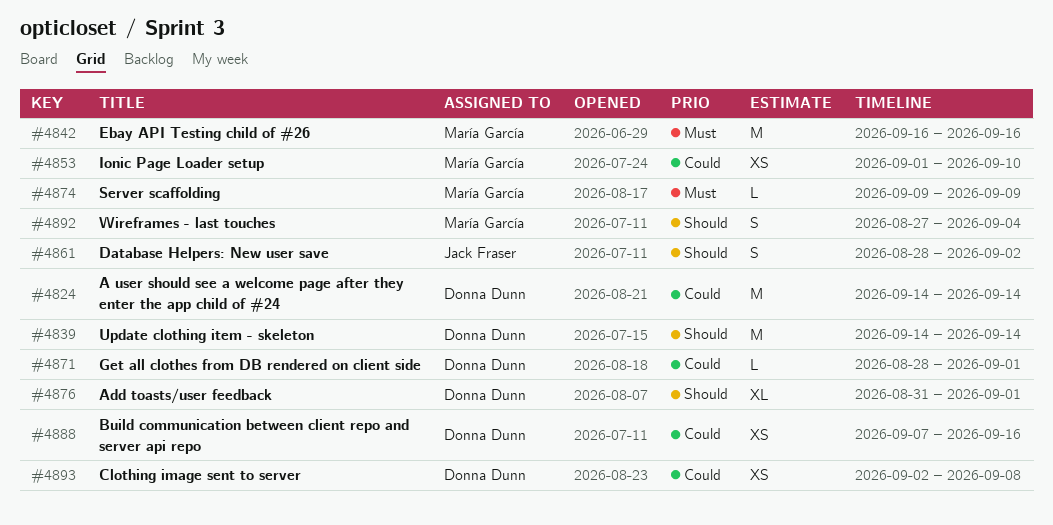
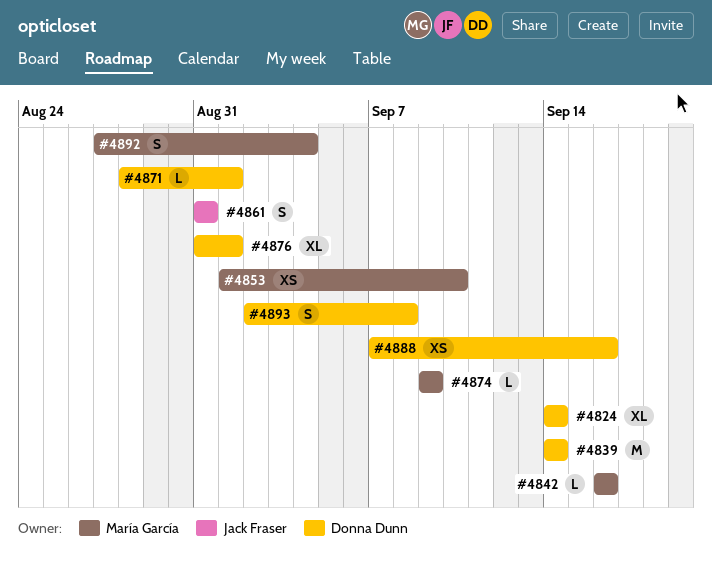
#4824, estimate: M -> XL
#4842, estimate: M -> L
#4861, start: Aug 28 -> Aug 31
#4861, due: Sep 2 -> Aug 31
#4893, estimate: XS -> S

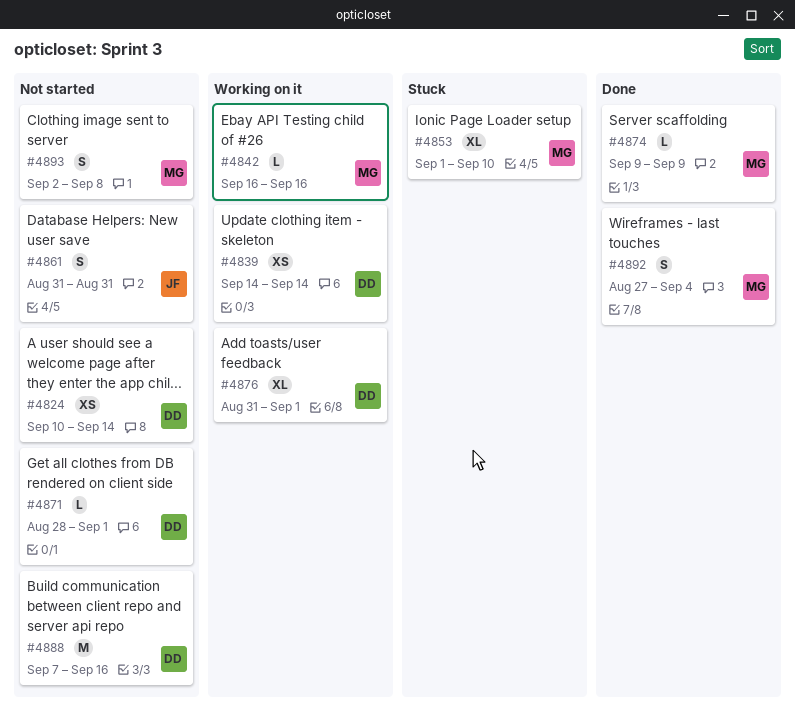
#4824, estimate: XL -> XS
#4824, start: Sep 14 -> Sep 10
#4839, estimate: M -> XS
#4853, estimate: XS -> XL
#4888, estimate: XS -> M
#4893, owner: Donna Dunn -> María García

